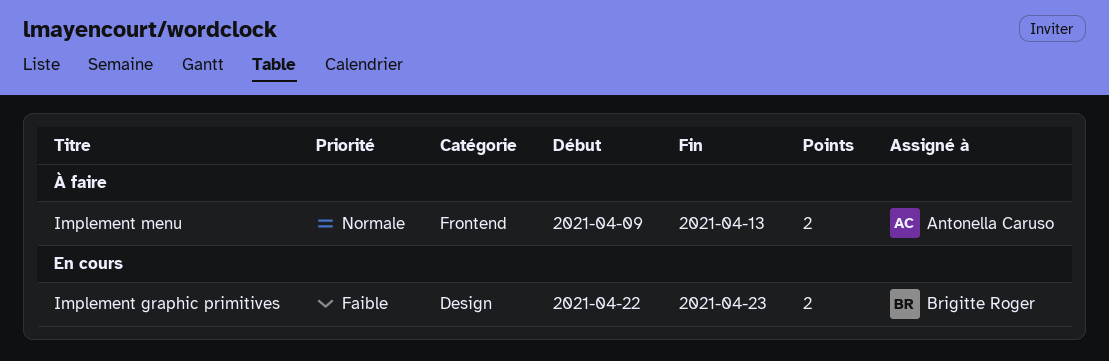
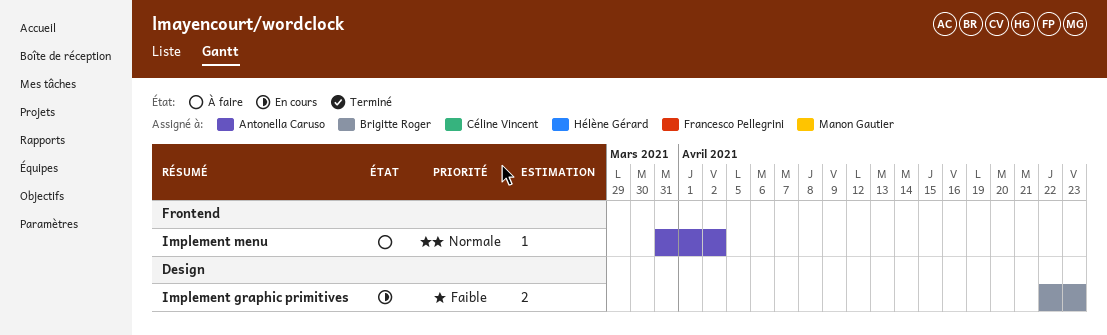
Implement menu, estimate: 2 -> 1
Implement menu, start: Apr 9 -> Mar 31
Implement menu, due: Apr 13 -> Apr 2

